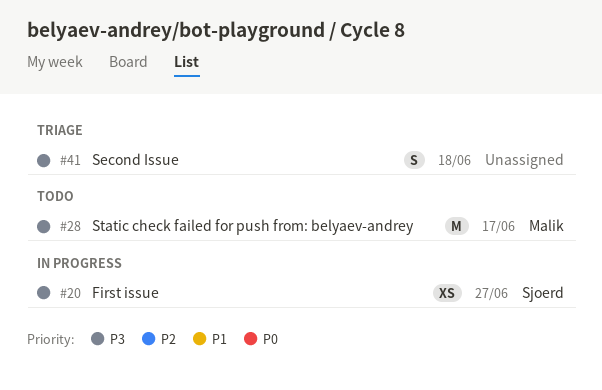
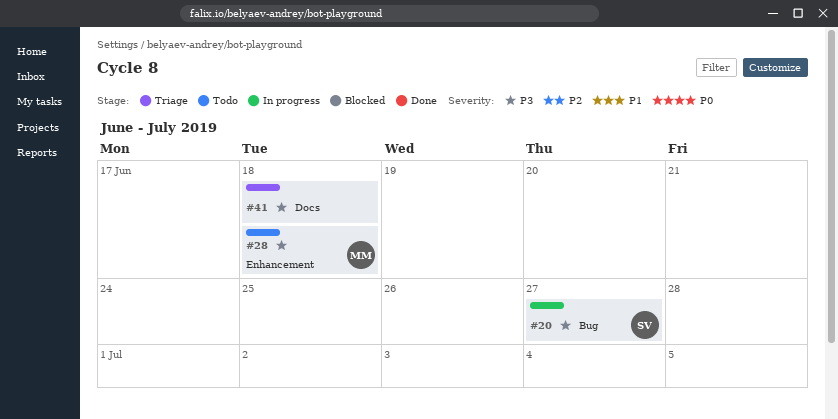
#28, due: Jun 17 -> Jun 18

